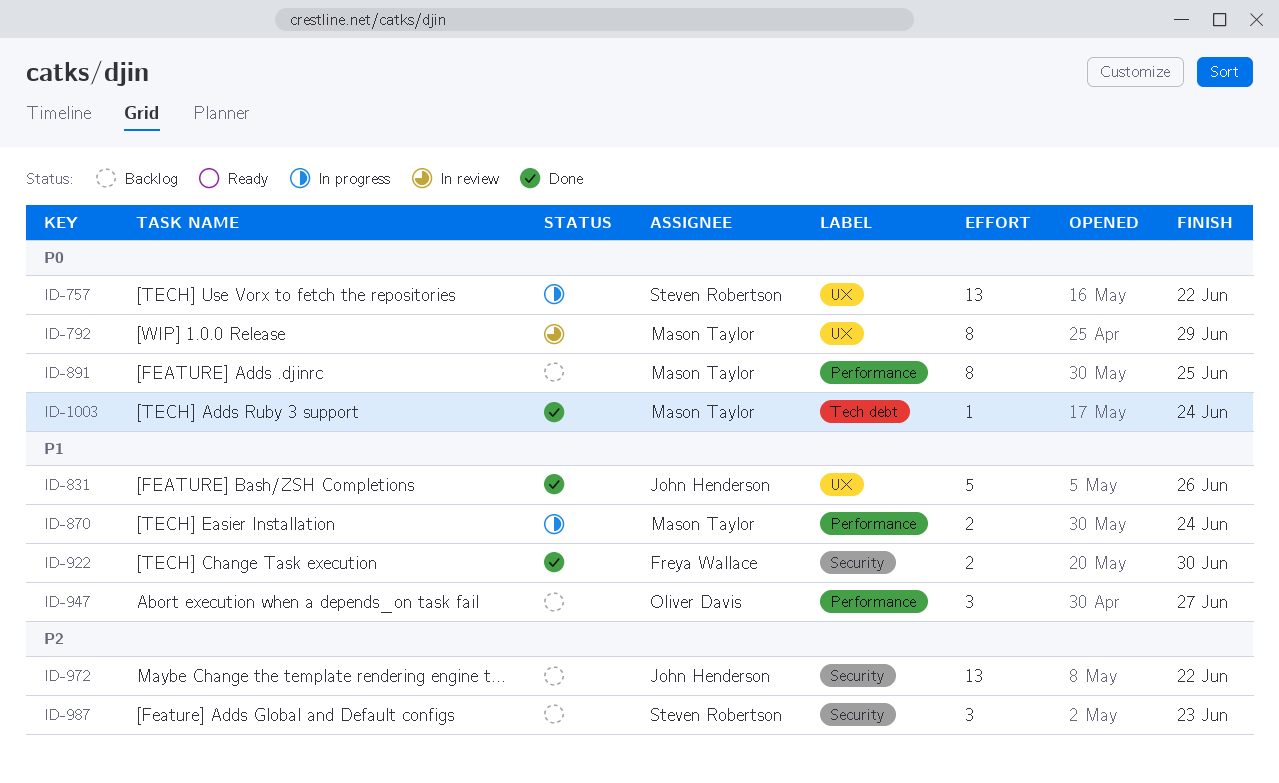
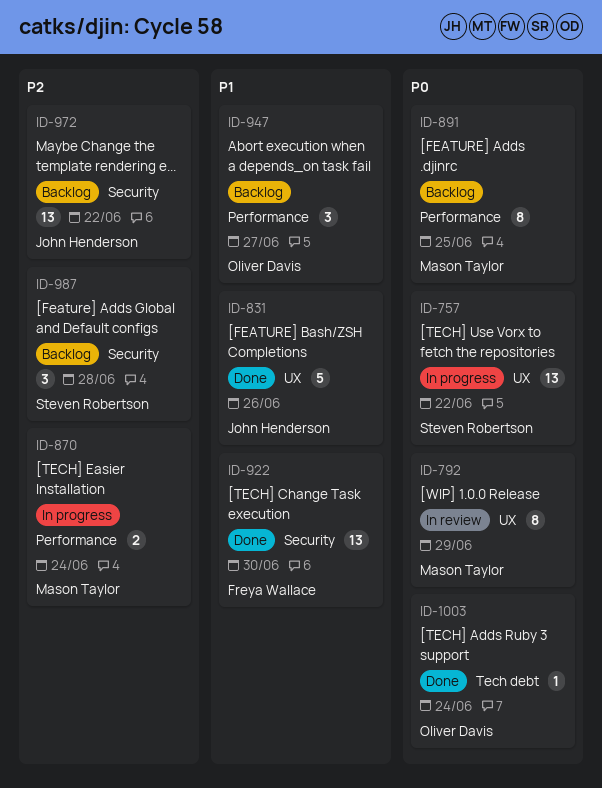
ID-870, priority: P1 -> P2
ID-922, estimate: 2 -> 13
ID-987, due: Jun 23 -> Jun 28
ID-1003, owner: Mason Taylor -> Oliver Davis

